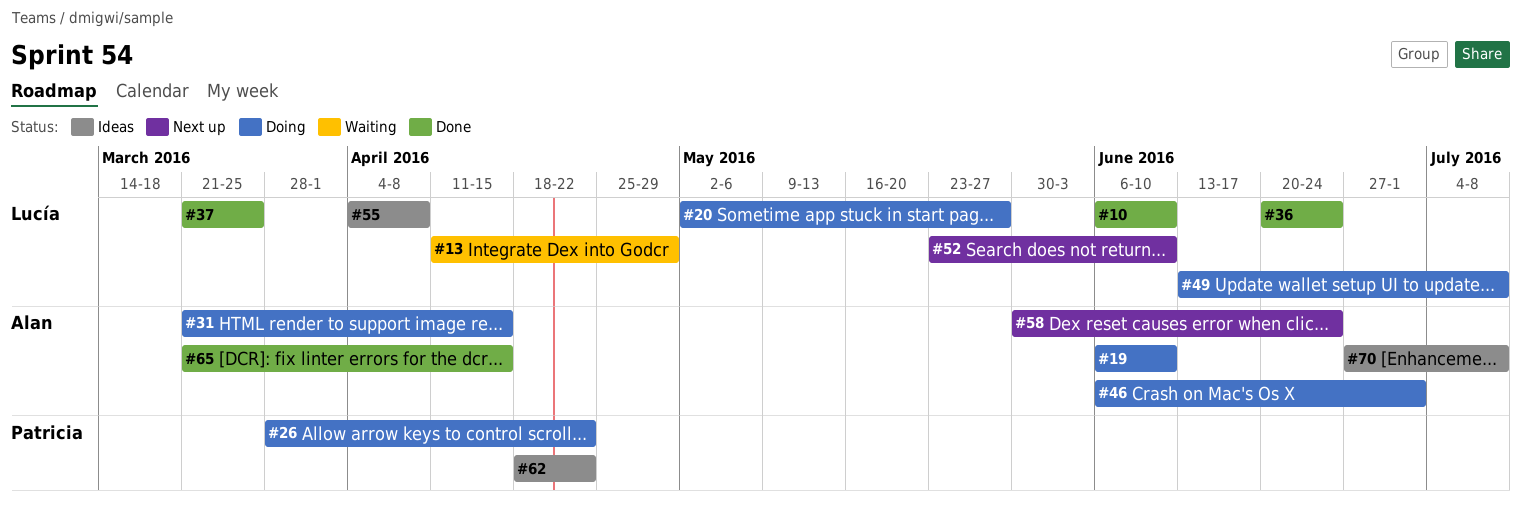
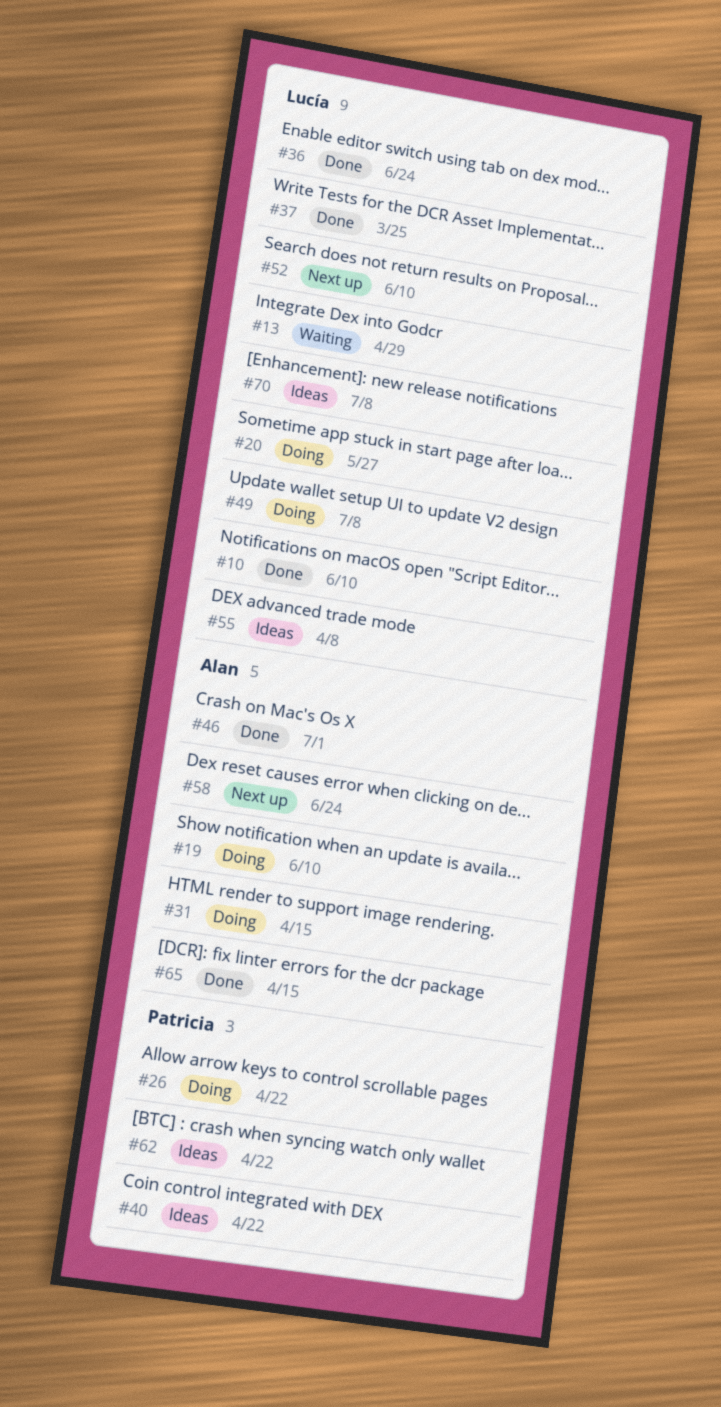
#40: none -> present
#46, status: Doing -> Done
#70, owner: Alan -> Lucía

